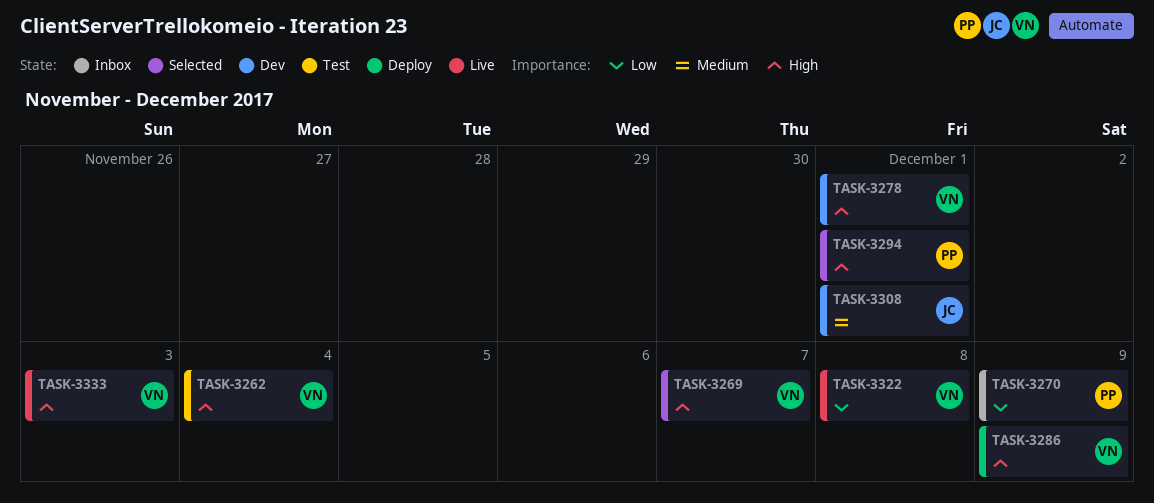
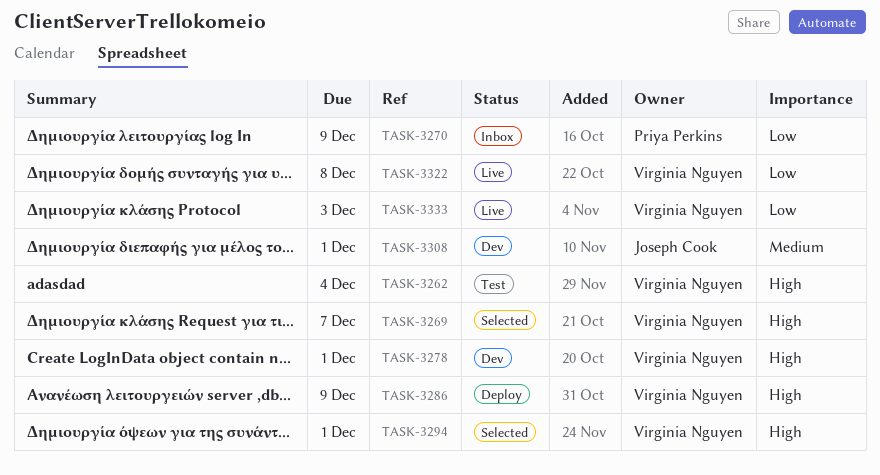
TASK-3294, owner: Priya Perkins -> Virginia Nguyen
TASK-3333, priority: High -> Low

